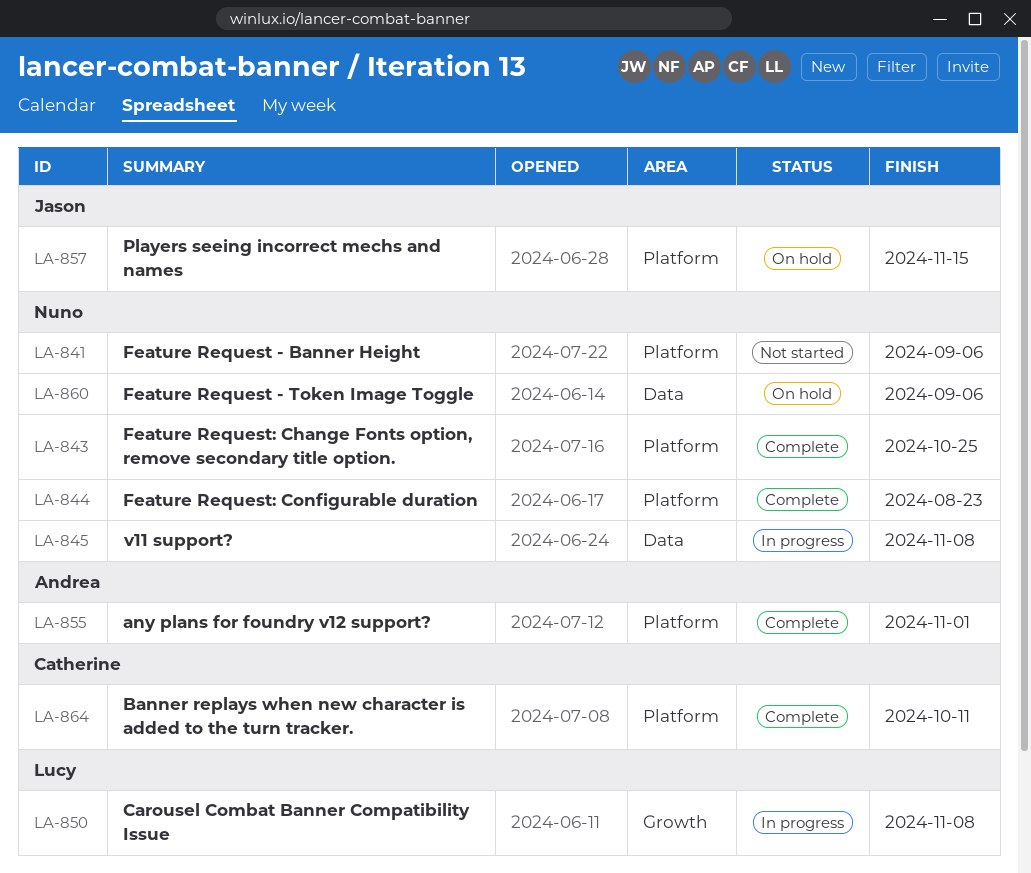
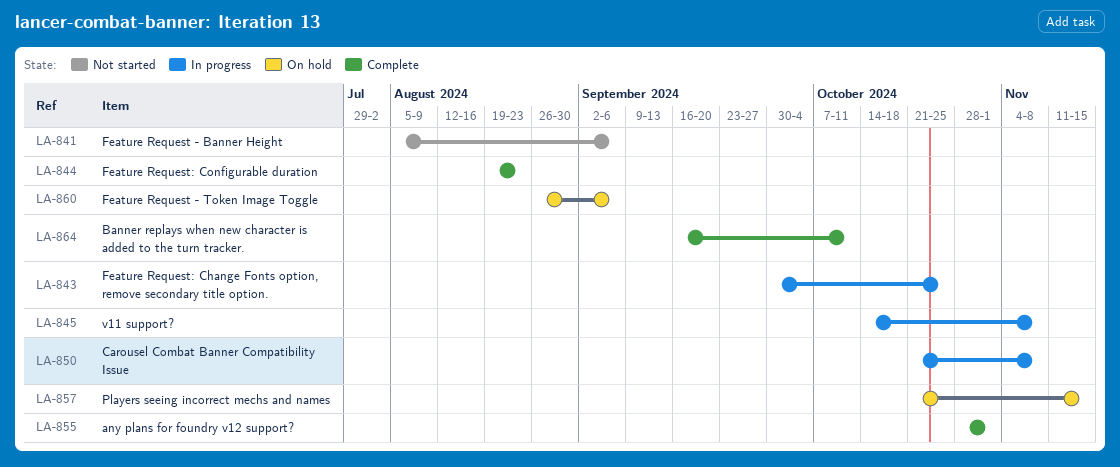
LA-843, status: Complete -> In progress

